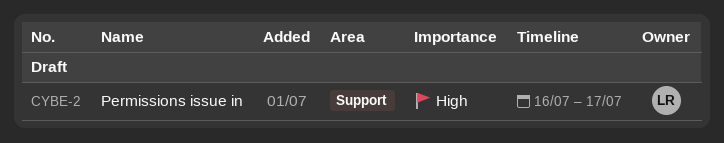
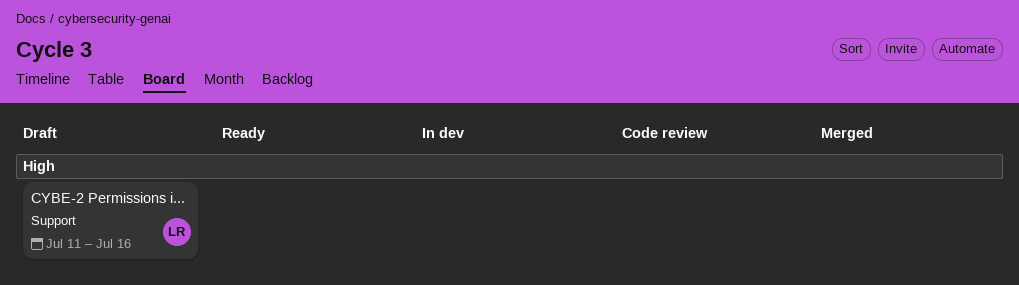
CYBE-2, start: Jul 16 -> Jul 11
CYBE-2, due: Jul 17 -> Jul 16

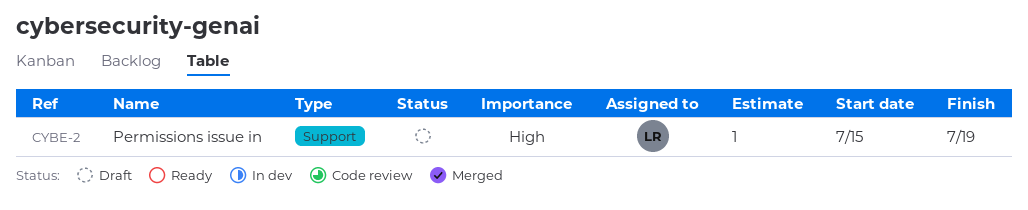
CYBE-2, start: Jul 11 -> Jul 15
CYBE-2, due: Jul 16 -> Jul 19

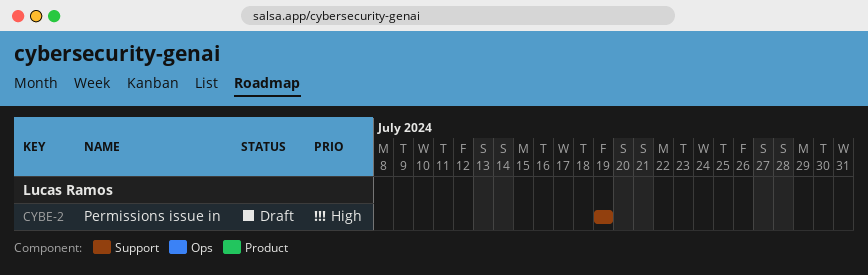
CYBE-2, start: Jul 15 -> Jul 19

